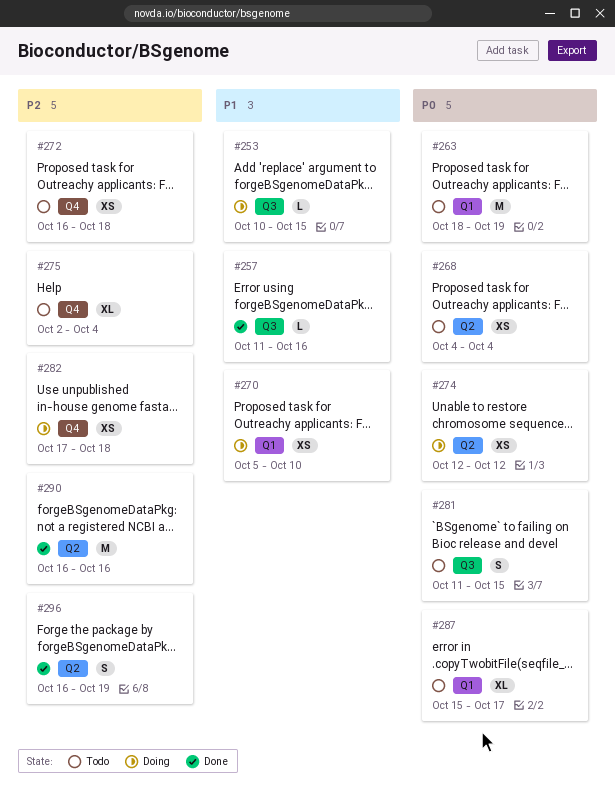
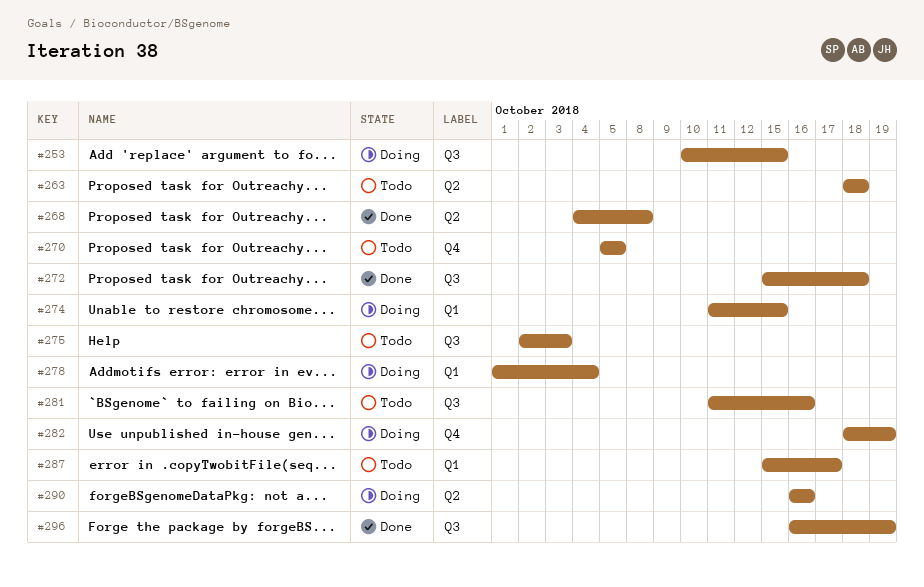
#257: present -> none
#263, label: Q1 -> Q2
#263, due: Oct 19 -> Oct 18
#268, status: Todo -> Done
#268, due: Oct 4 -> Oct 8
#270, status: Doing -> Todo
#270, label: Q1 -> Q4
#270, due: Oct 10 -> Oct 5
#272, status: Todo -> Done
#272, label: Q4 -> Q3
#272, start: Oct 16 -> Oct 15
#274, label: Q2 -> Q1
#274, start: Oct 12 -> Oct 11
#274, due: Oct 12 -> Oct 15
#275, label: Q4 -> Q3
#275, due: Oct 4 -> Oct 3
#278: none -> present
#281, due: Oct 15 -> Oct 16
#282, start: Oct 17 -> Oct 18
#282, due: Oct 18 -> Oct 19
#290, status: Done -> Doing
#296, label: Q2 -> Q3

